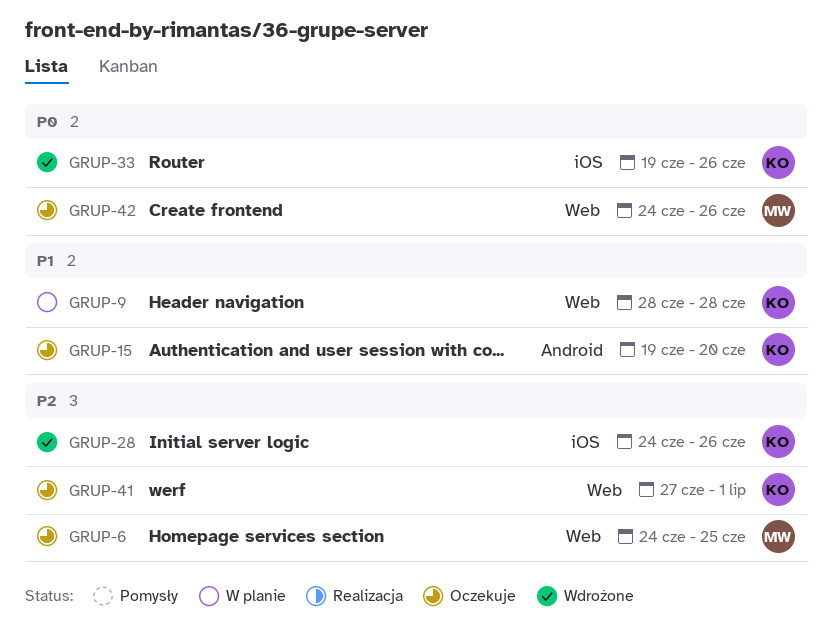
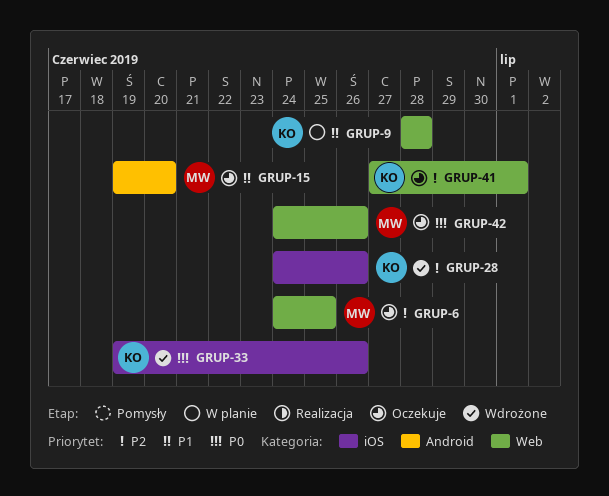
GRUP-15, owner: KO -> MW

